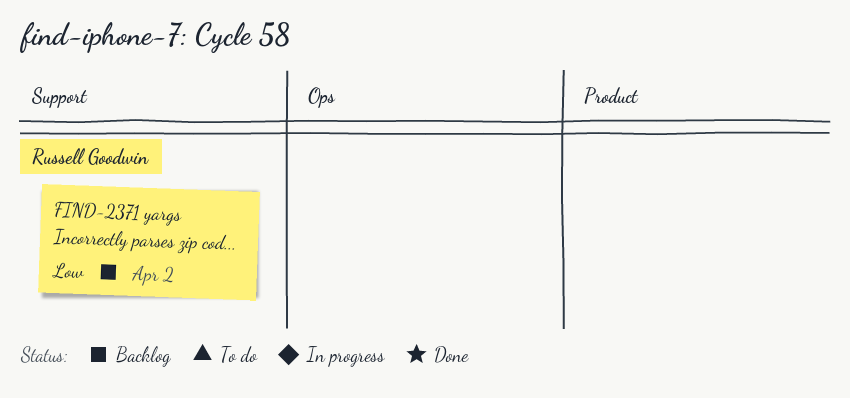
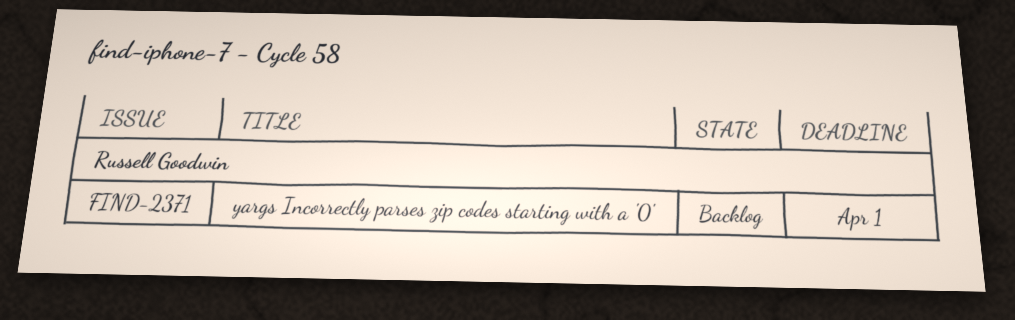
FIND-2371, due: Apr 2 -> Apr 1

